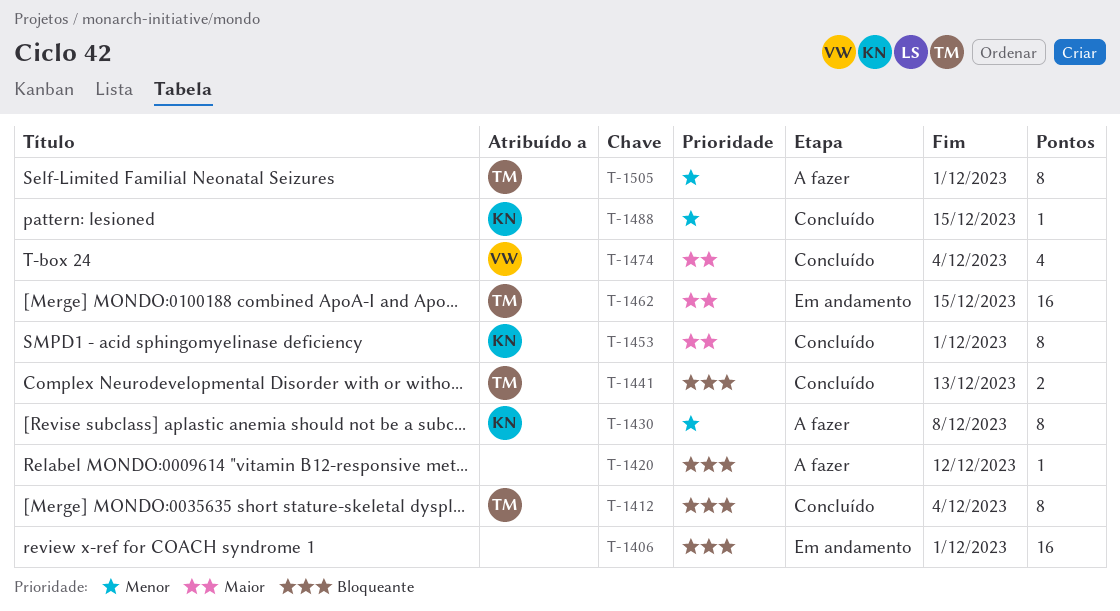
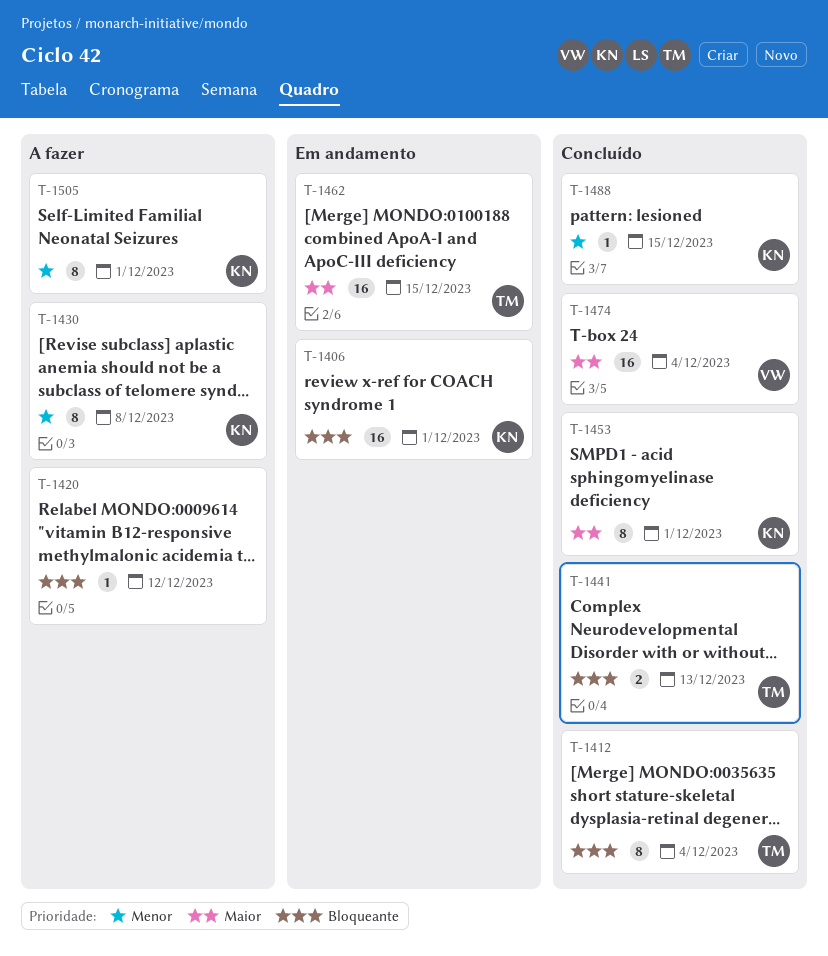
T-1406, owner: none -> KN
T-1474, estimate: 4 -> 16
T-1505, owner: TM -> KN

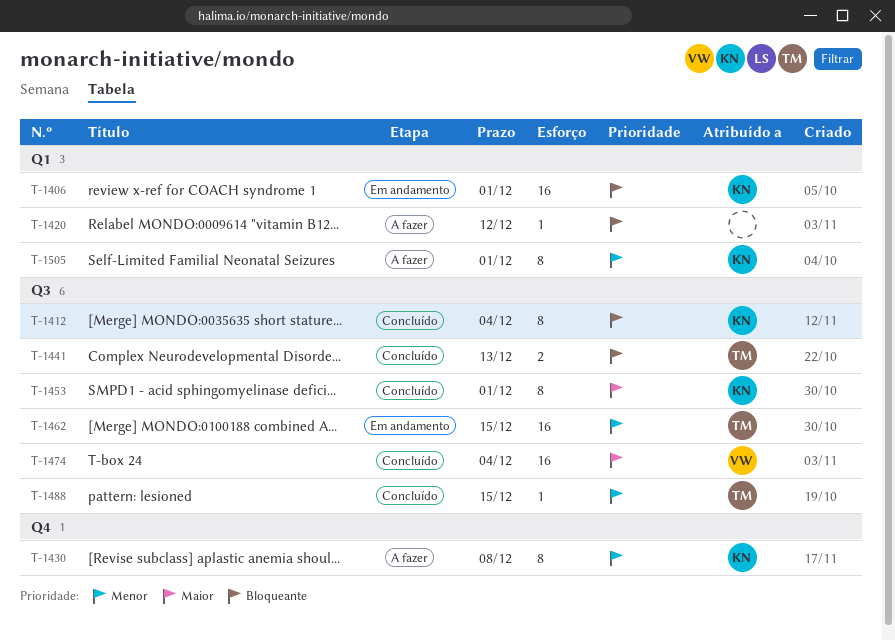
T-1412, owner: TM -> KN
T-1462, priority: Maior -> Menor
T-1488, owner: KN -> TM

